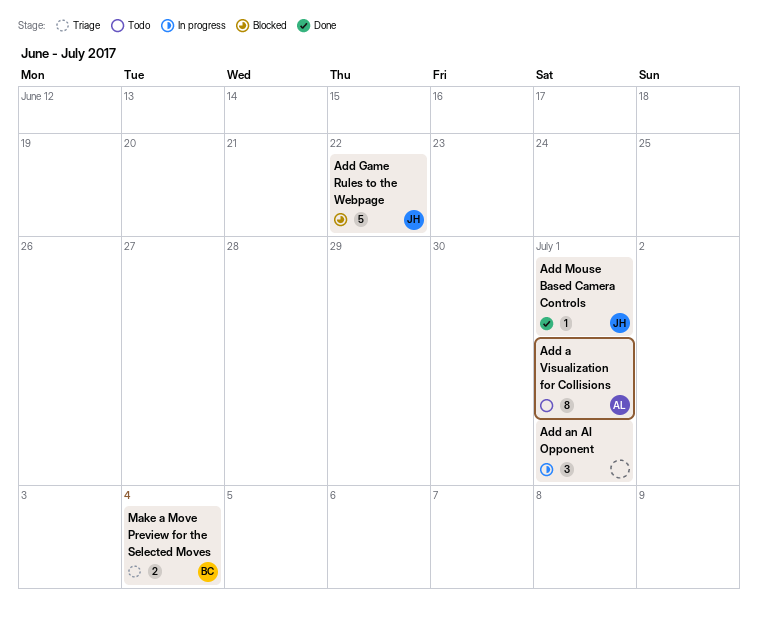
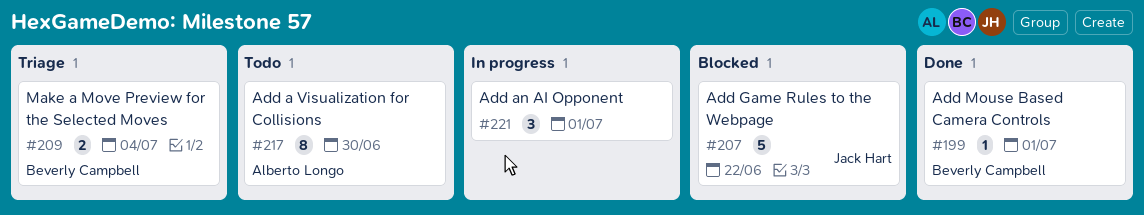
Add a Visualization for Collisions, due: Jul 1 -> Jun 30
Add Mouse Based Camera Controls, owner: Jack Hart -> Beverly Campbell

